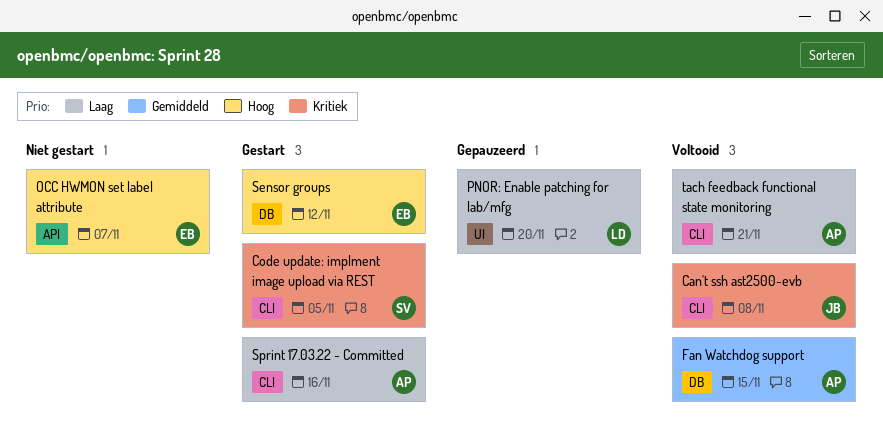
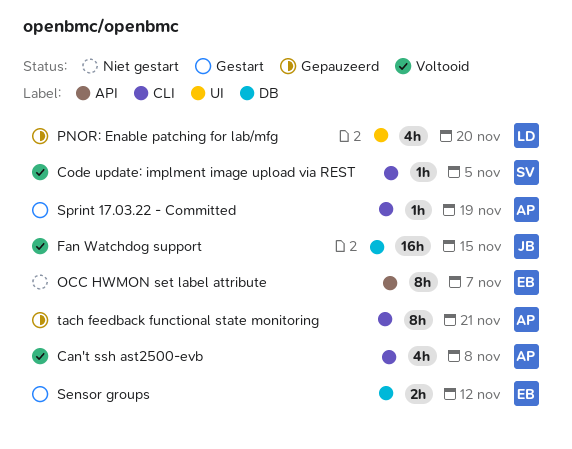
Can't ssh ast2500-evb, owner: JB -> AP
Code update: implment image upload via REST, status: Gestart -> Voltooid
Fan Watchdog support, owner: AP -> JB
Sprint 17.03.22 - Committed, due: Nov 16 -> Nov 19
tach feedback functional state monitoring, status: Voltooid -> Gepauzeerd

